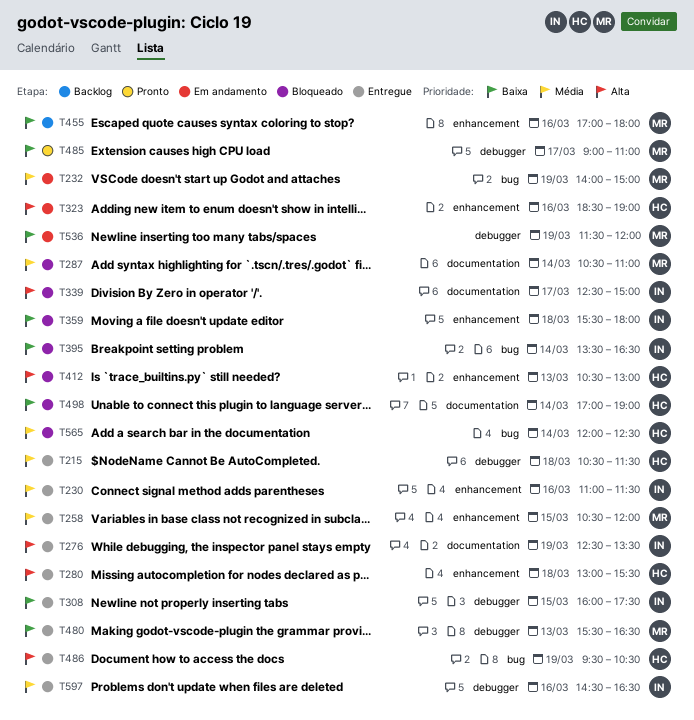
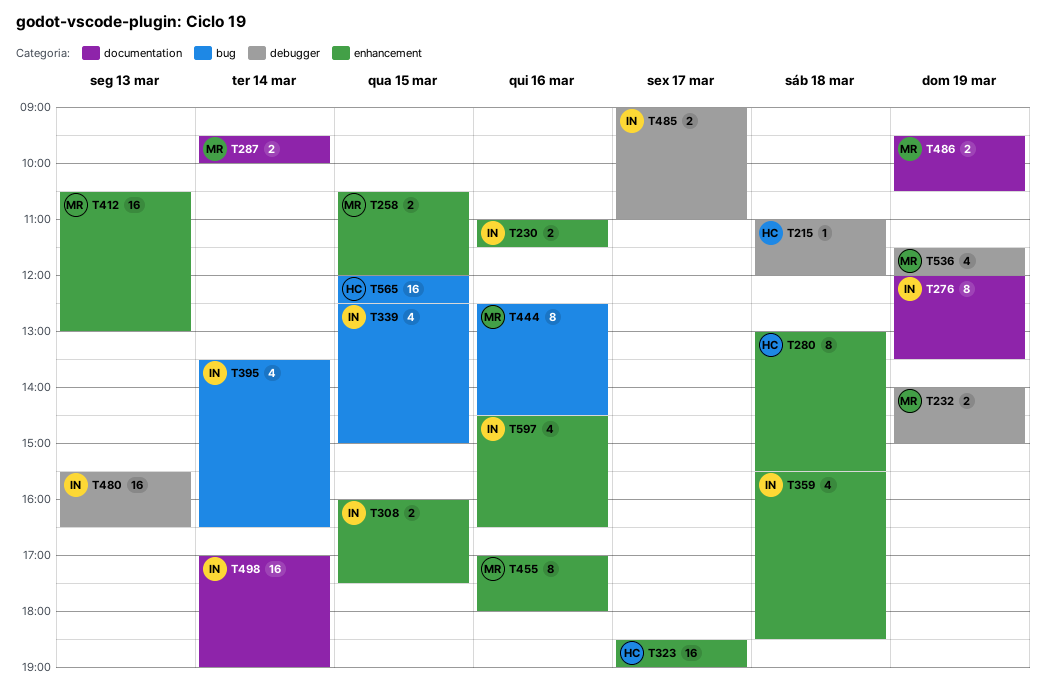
T215, begins: 10:30 -> 11:00
T215, ends: 11:30 -> 12:00
T232, label: bug -> debugger
T276, begins: 12:30 -> 12:00
T287, begins: 10:30 -> 09:30
T287, ends: 11:00 -> 10:00
T308, label: debugger -> enhancement
T323, day: Mar 16 -> Mar 17
T339, label: documentation -> bug
T339, day: Mar 17 -> Mar 15
T359, ends: 18:00 -> 18:30
T412, owner: HC -> MR
T444: none -> present
T480, owner: MR -> IN
T485, owner: MR -> IN
T486, owner: HC -> MR
T486, label: bug -> documentation
T498, owner: HC -> IN
T565, day: Mar 14 -> Mar 15
T597, label: debugger -> enhancement

